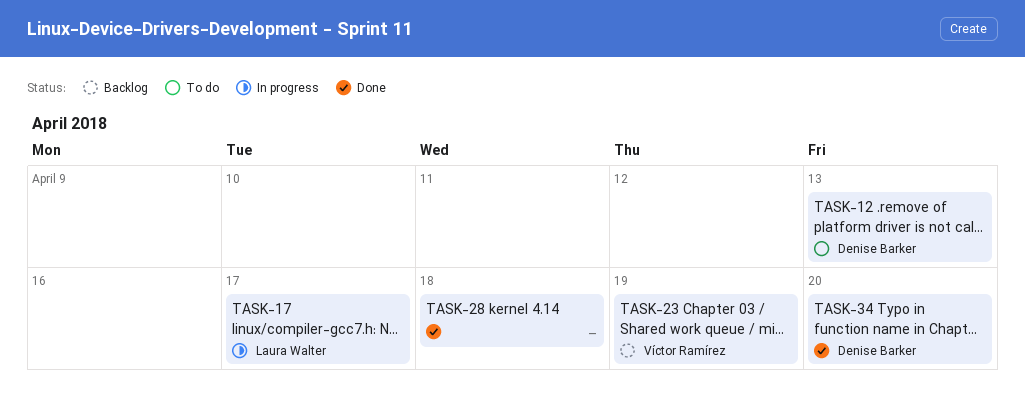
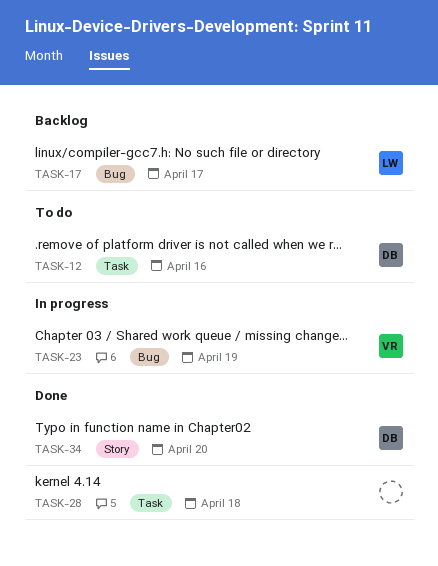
TASK-12, due: Apr 13 -> Apr 16
TASK-17, status: In progress -> Backlog
TASK-23, status: Backlog -> In progress

